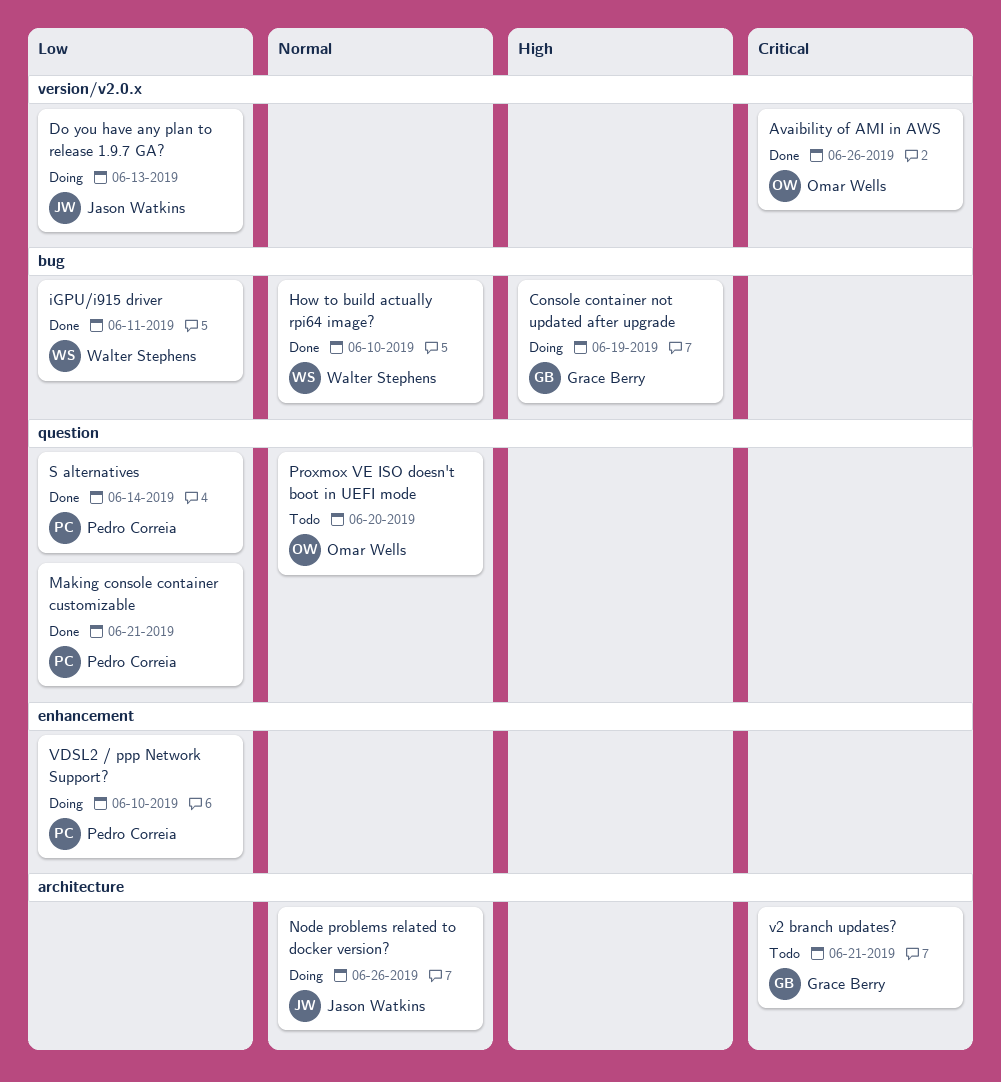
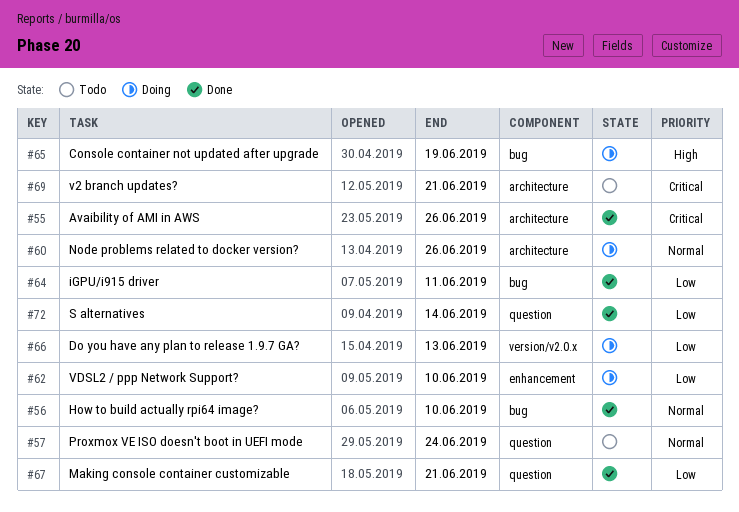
Avaibility of AMI in AWS, label: version/v2.0.x -> architecture
Proxmox VE ISO doesn't boot in UEFI mode, due: Jun 20 -> Jun 24

